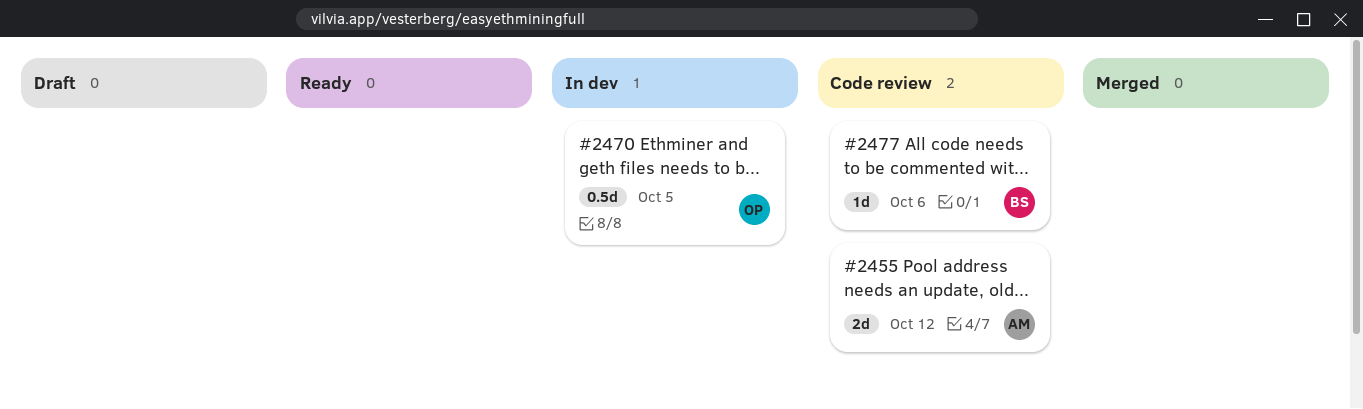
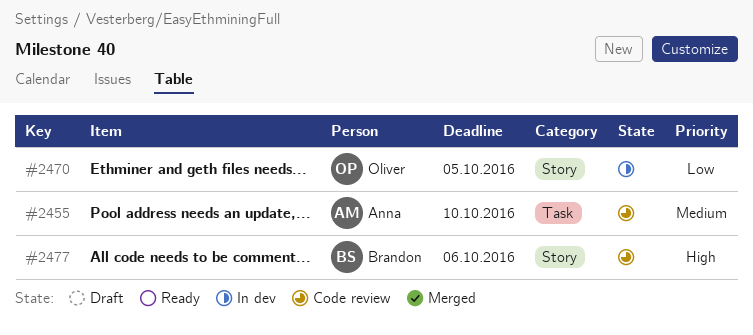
#2455, due: Oct 12 -> Oct 10

